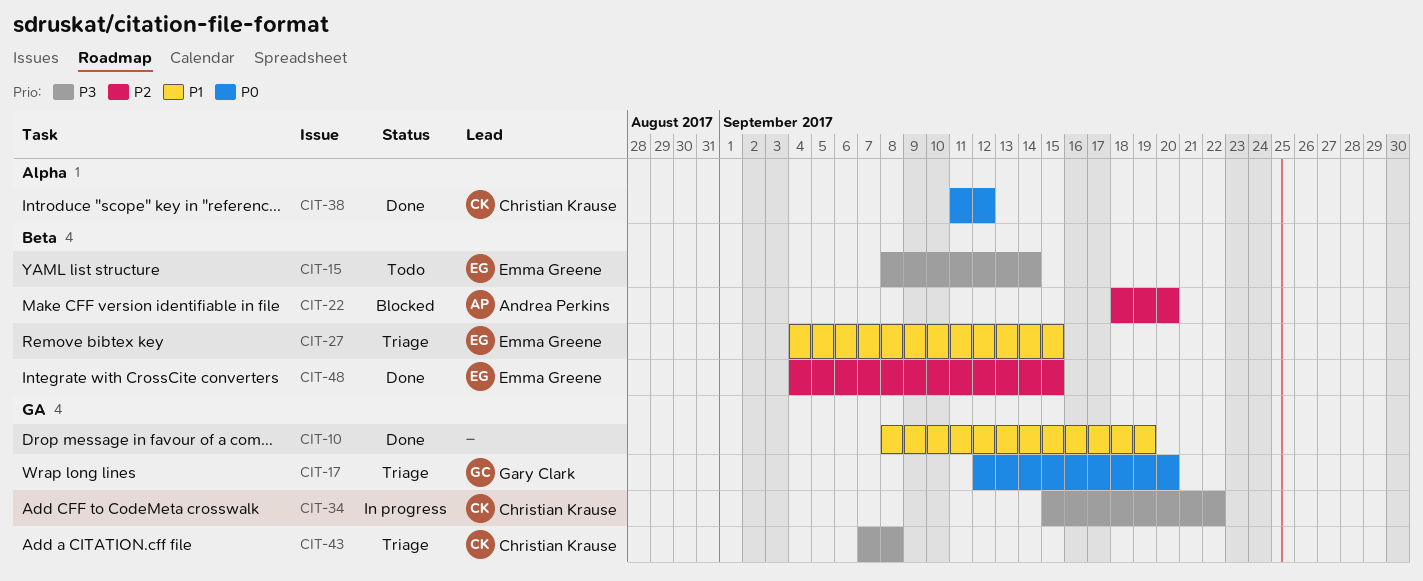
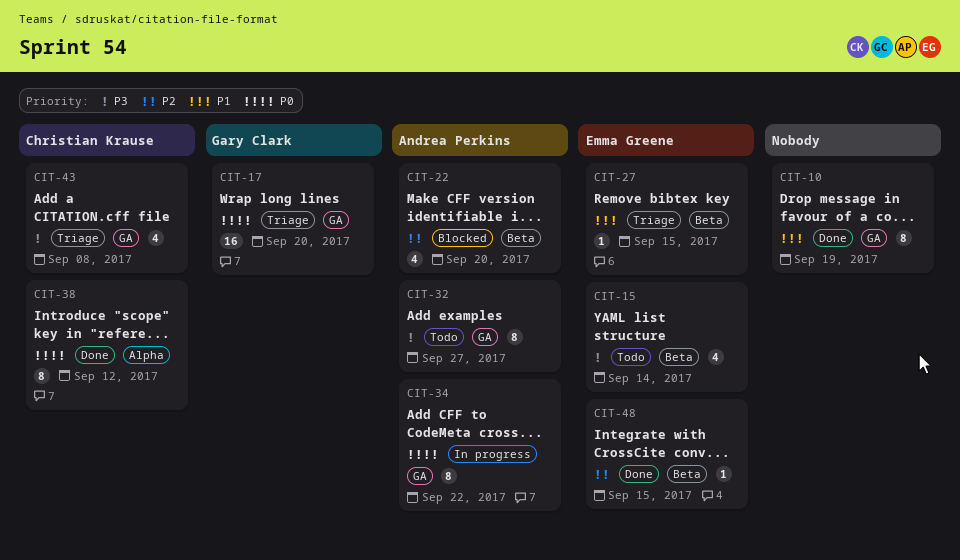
CIT-32: none -> present
CIT-34, owner: Christian Krause -> Andrea Perkins
CIT-34, priority: P3 -> P0

